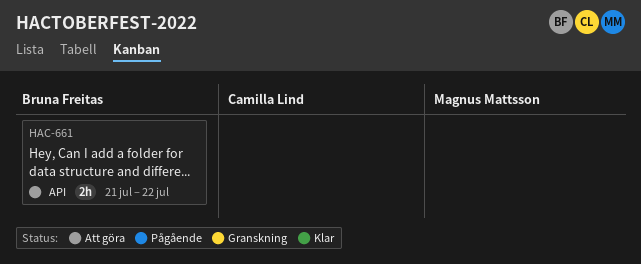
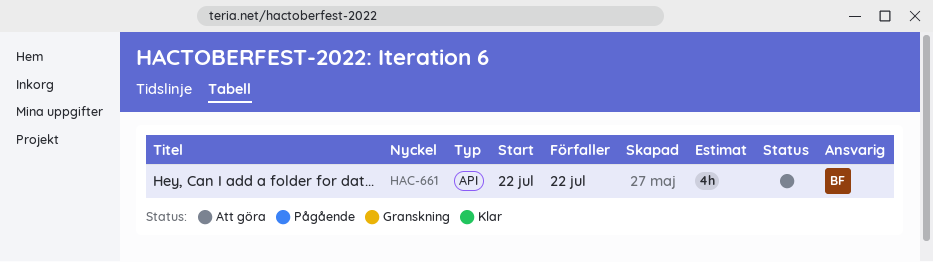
HAC-661, estimate: 2h -> 4h
HAC-661, start: Jul 21 -> Jul 22

